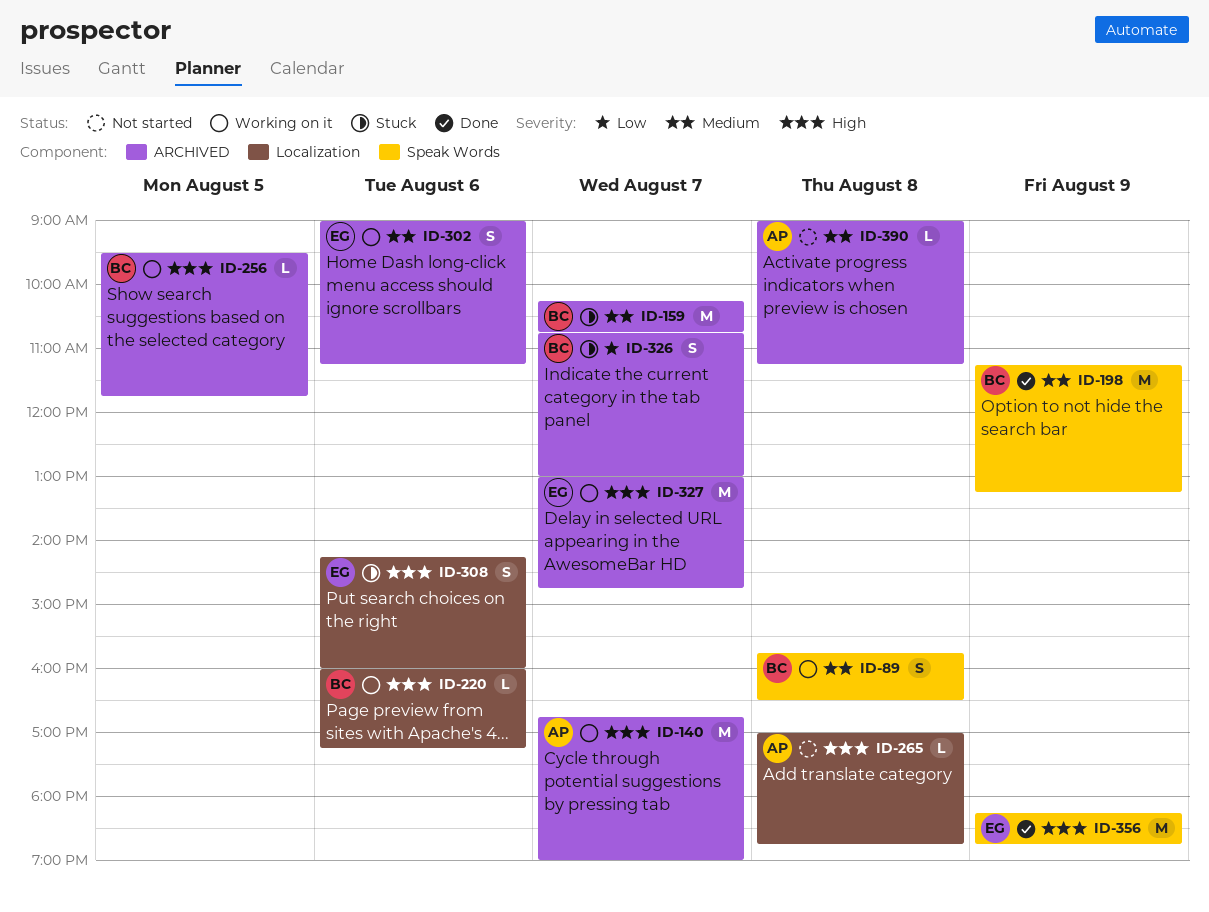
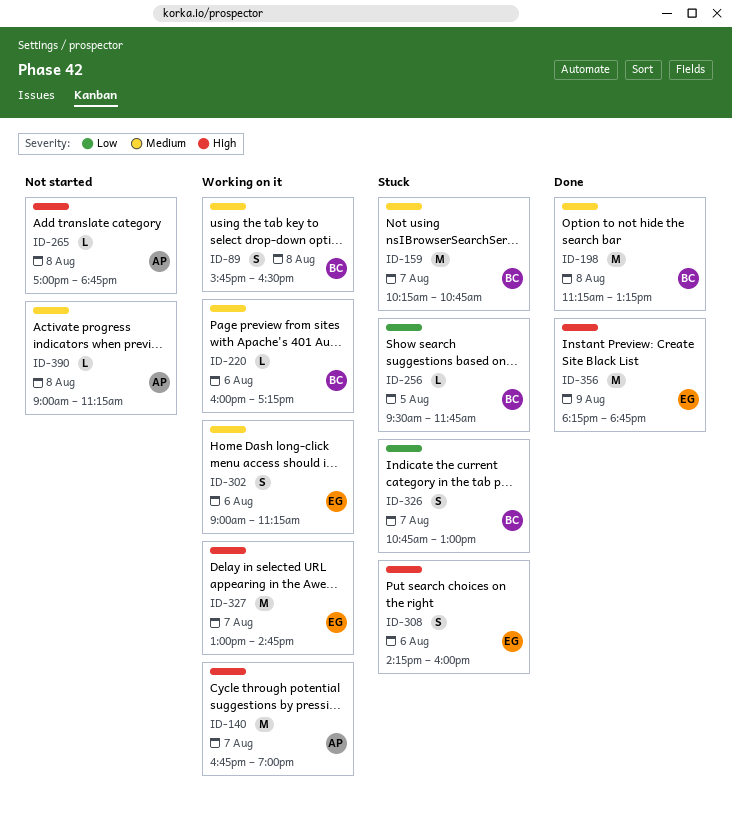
ID-198, day: Aug 9 -> Aug 8
ID-220, priority: High -> Medium
ID-256, status: Working on it -> Stuck
ID-256, priority: High -> Low

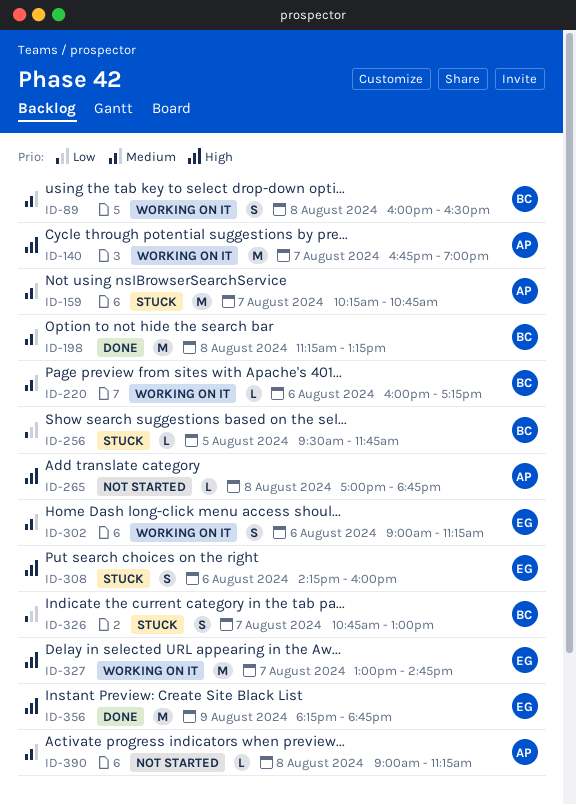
ID-89, begins: 15:45 -> 16:00
ID-159, owner: BC -> AP

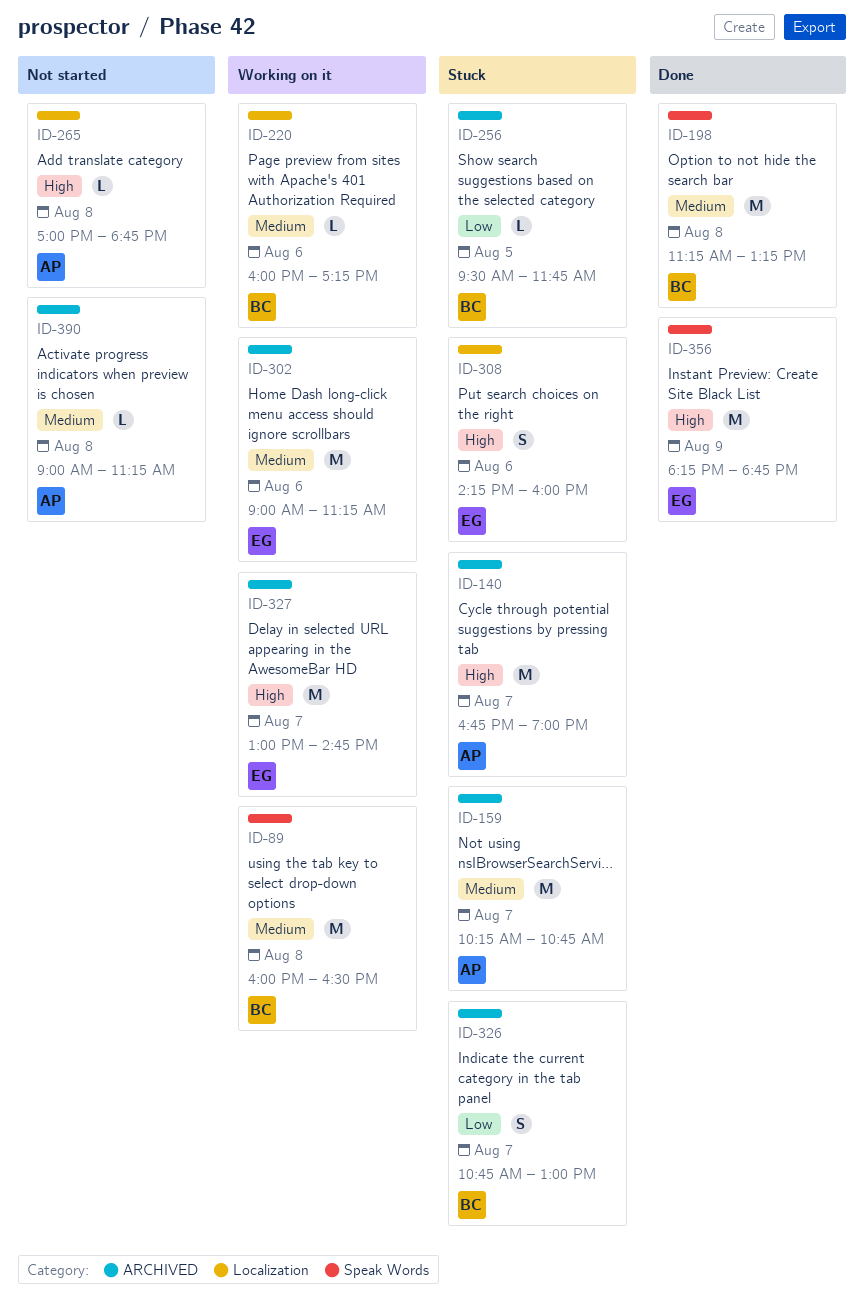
ID-89, estimate: S -> M
ID-140, status: Working on it -> Stuck
ID-302, estimate: S -> M

